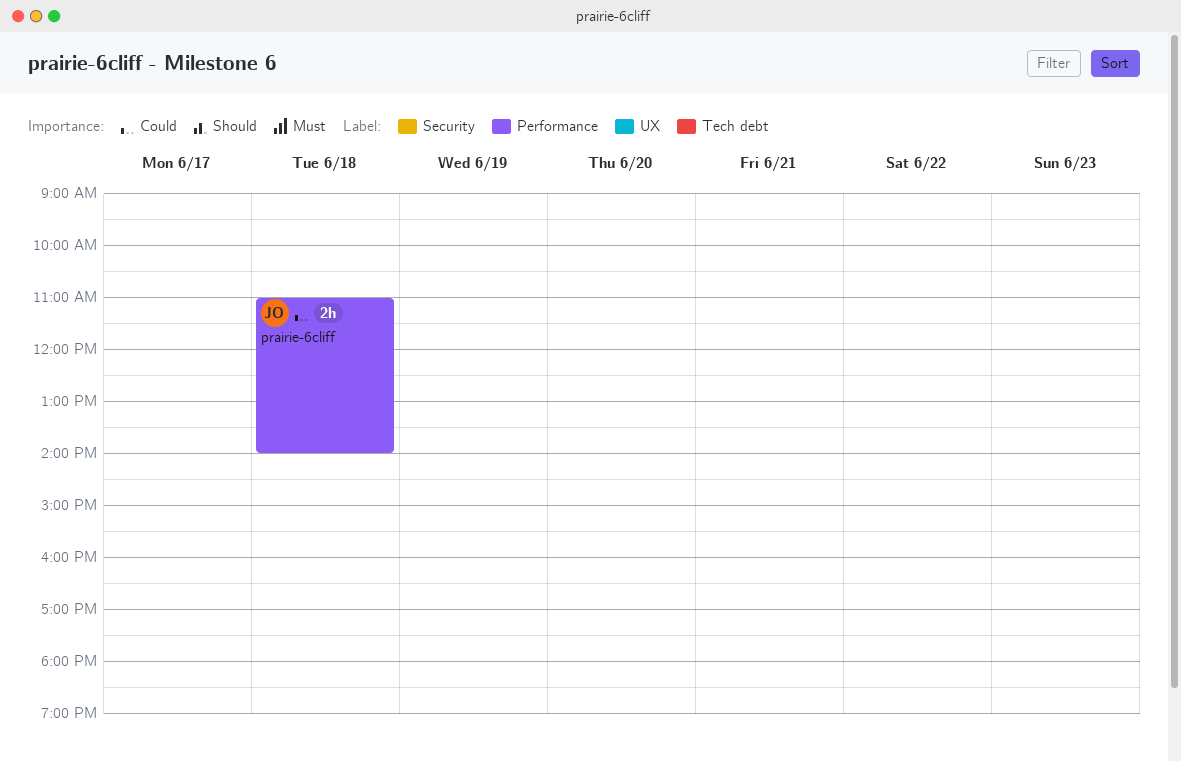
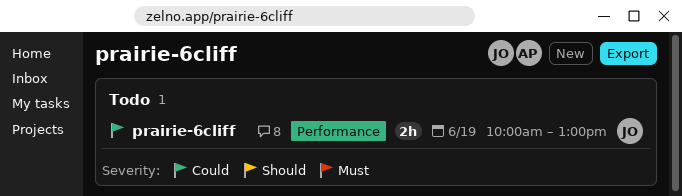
prairie-6cliff, day: Jun 18 -> Jun 19
prairie-6cliff, begins: 11:00 -> 10:00
prairie-6cliff, ends: 14:00 -> 13:00

